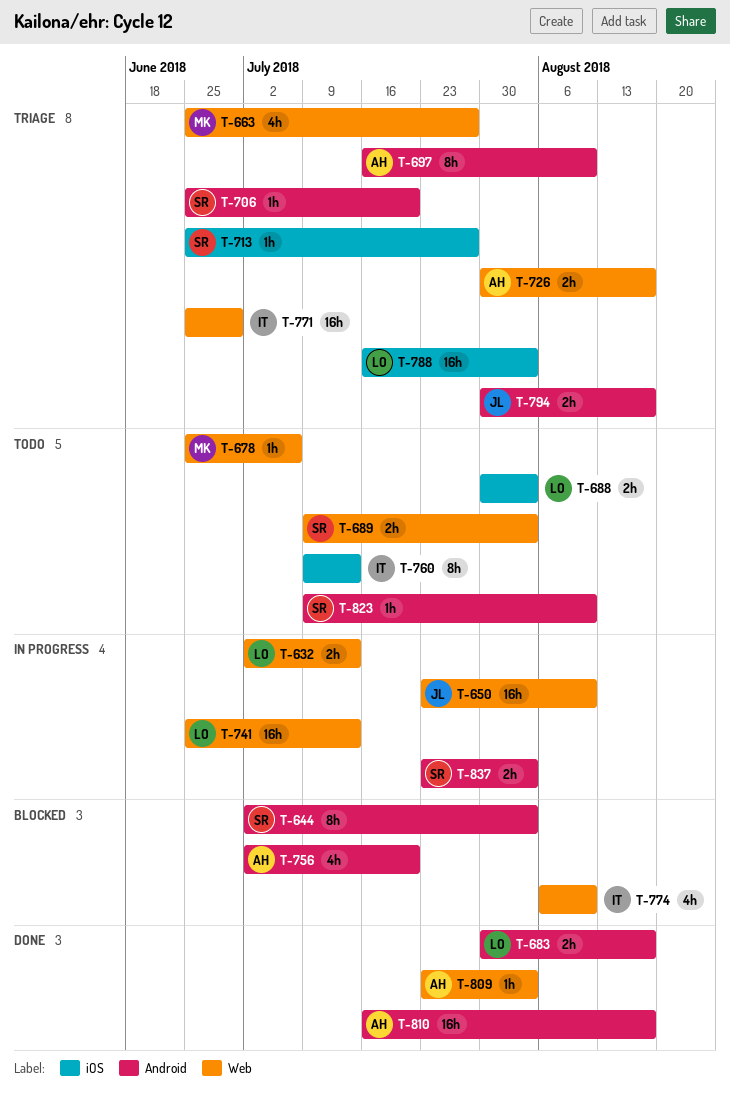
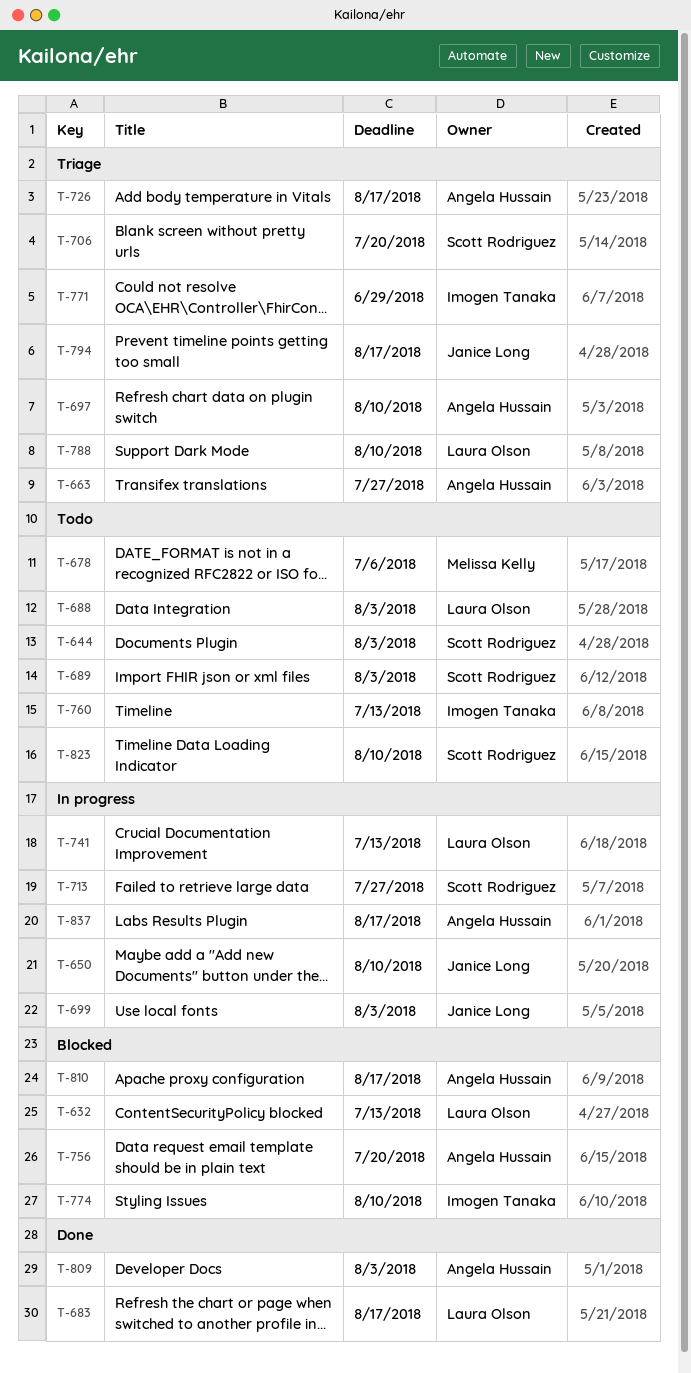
T-632, status: In progress -> Blocked
T-644, status: Blocked -> Todo
T-663, owner: Melissa Kelly -> Angela Hussain
T-699: none -> present
T-713, status: Triage -> In progress
T-788, due: Aug 3 -> Aug 10
T-810, status: Done -> Blocked
T-837, owner: Scott Rodriguez -> Angela Hussain
T-837, due: Aug 3 -> Aug 17

